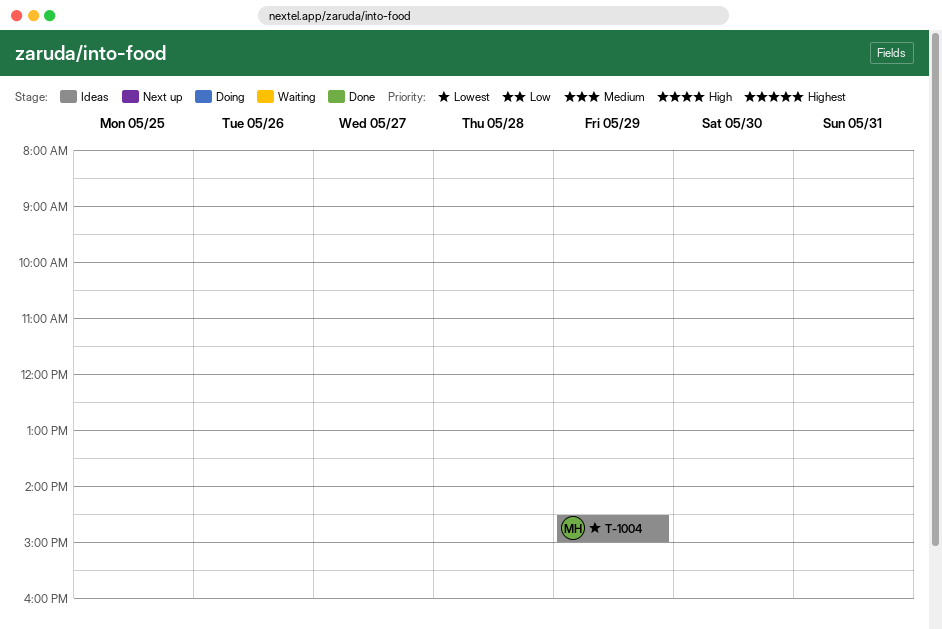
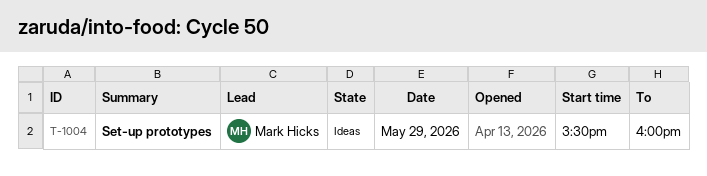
T-1004, begins: 14:30 -> 15:30
T-1004, ends: 15:00 -> 16:00

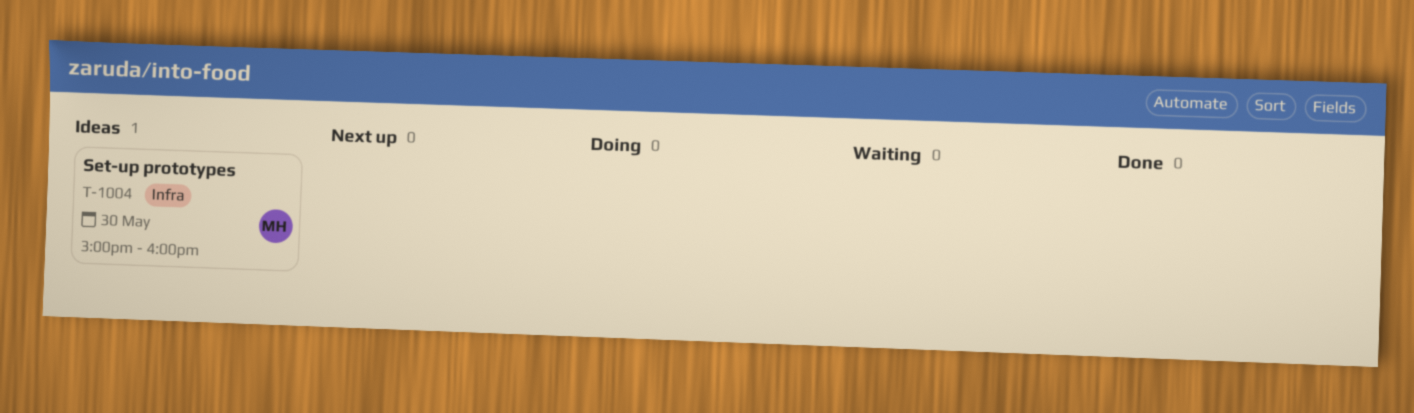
T-1004, day: May 29 -> May 30
T-1004, begins: 15:30 -> 15:00

